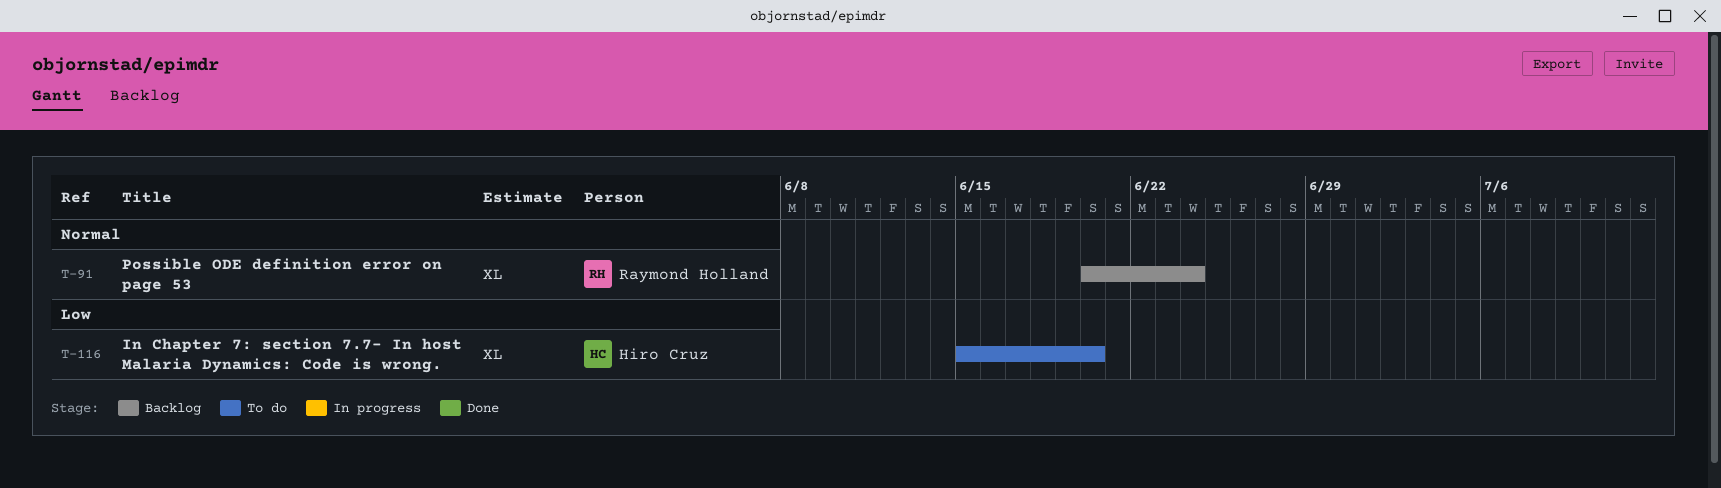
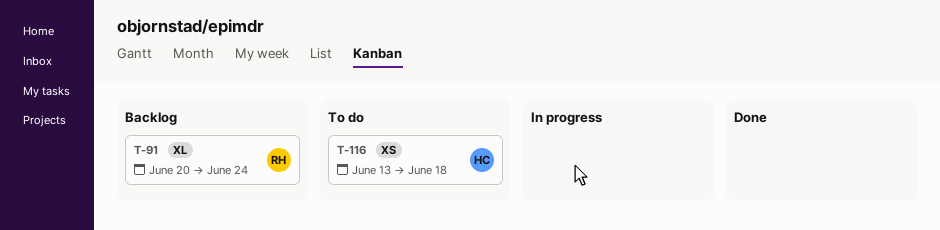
T-116, estimate: XL -> XS
T-116, start: Jun 15 -> Jun 13
T-116, due: Jun 20 -> Jun 18

